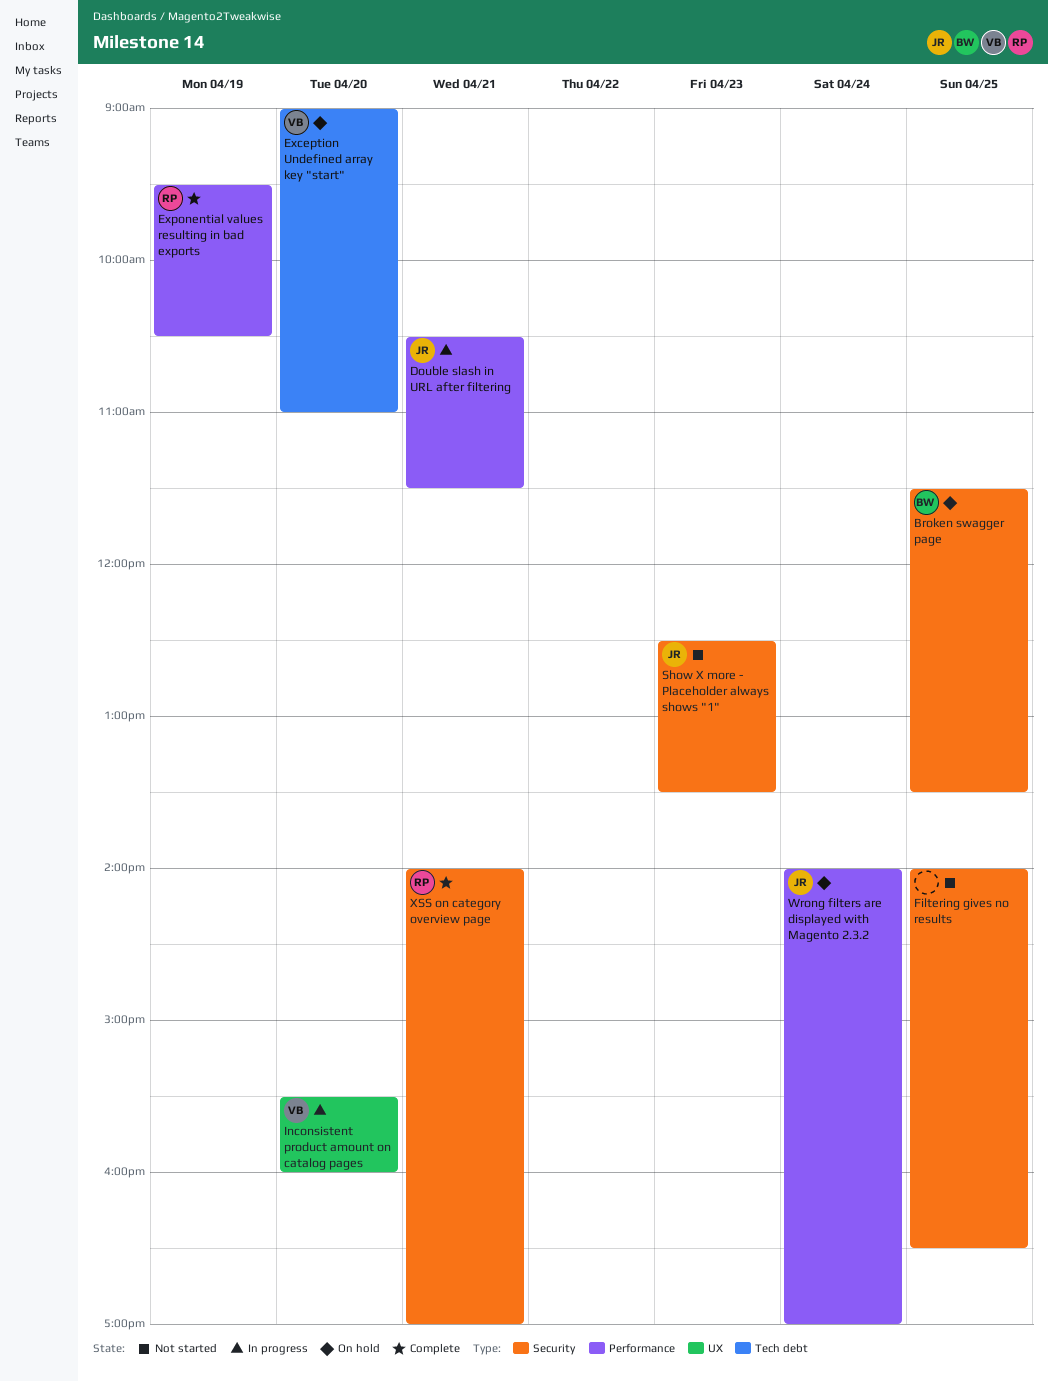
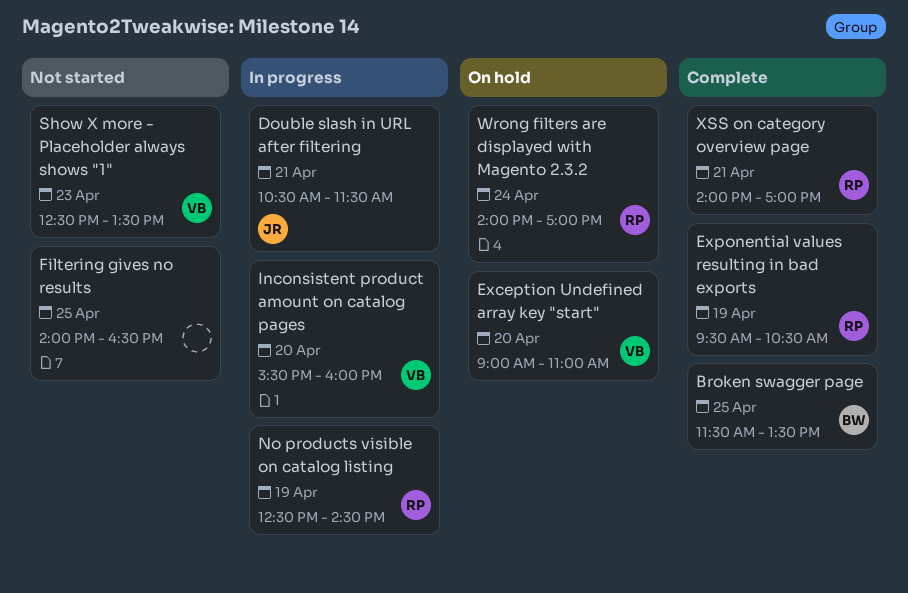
Broken swagger page, status: On hold -> Complete
No products visible on catalog listing: none -> present
Show X more - Placeholder always shows "1", owner: JR -> VB
Wrong filters are displayed with Magento 2.3.2, owner: JR -> RP

